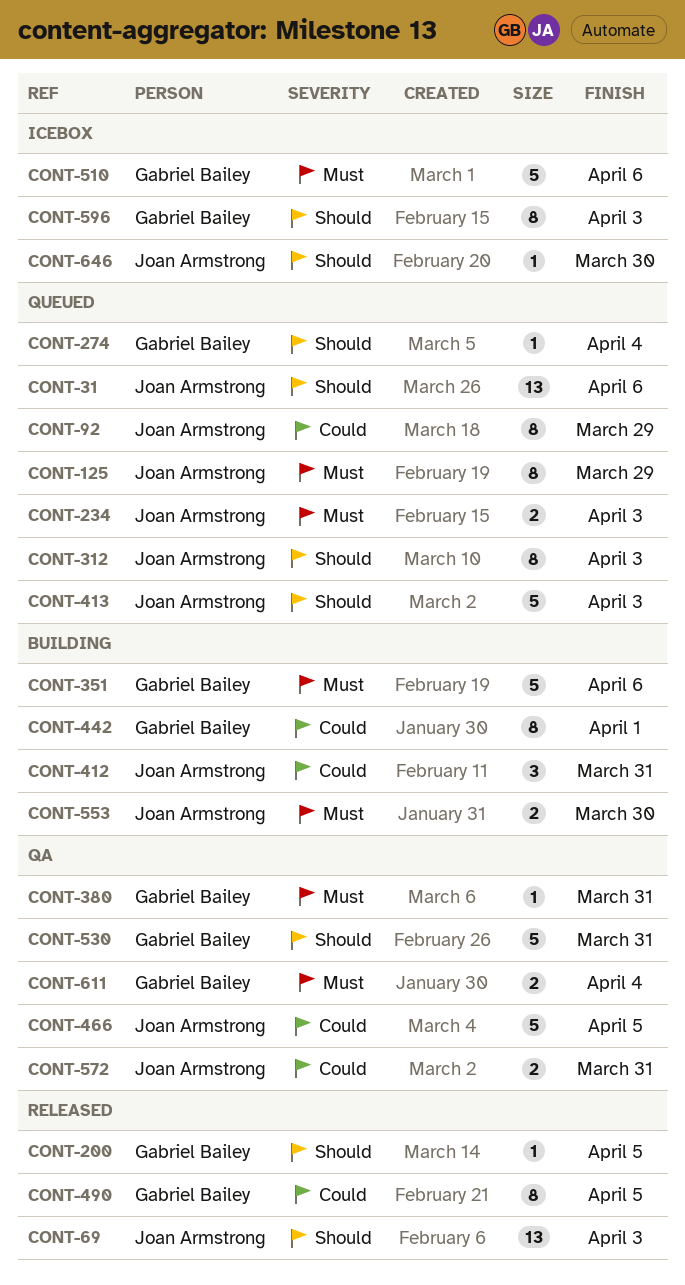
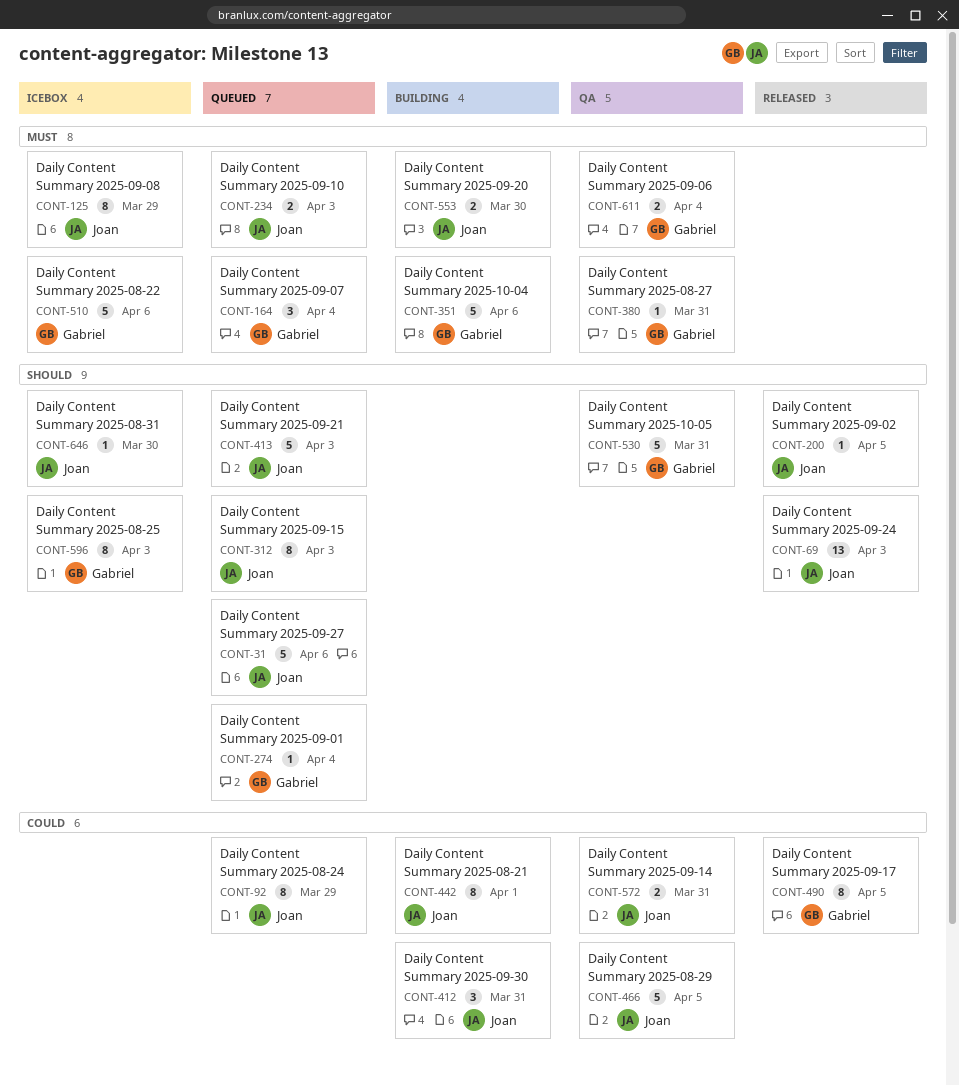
CONT-31, estimate: 13 -> 5
CONT-125, status: Queued -> Icebox
CONT-164: none -> present
CONT-200, owner: Gabriel Bailey -> Joan Armstrong
CONT-442, owner: Gabriel Bailey -> Joan Armstrong

